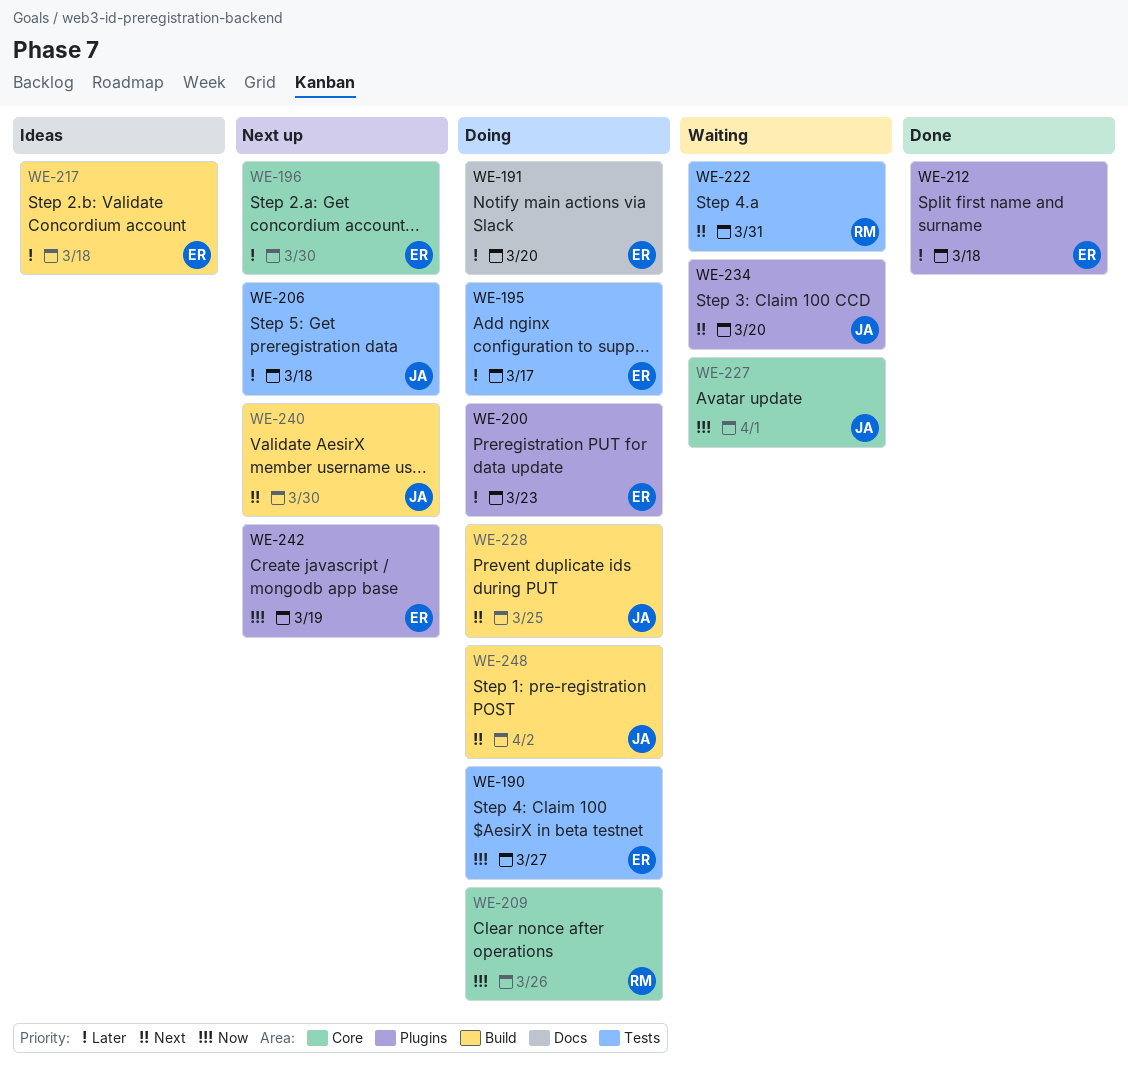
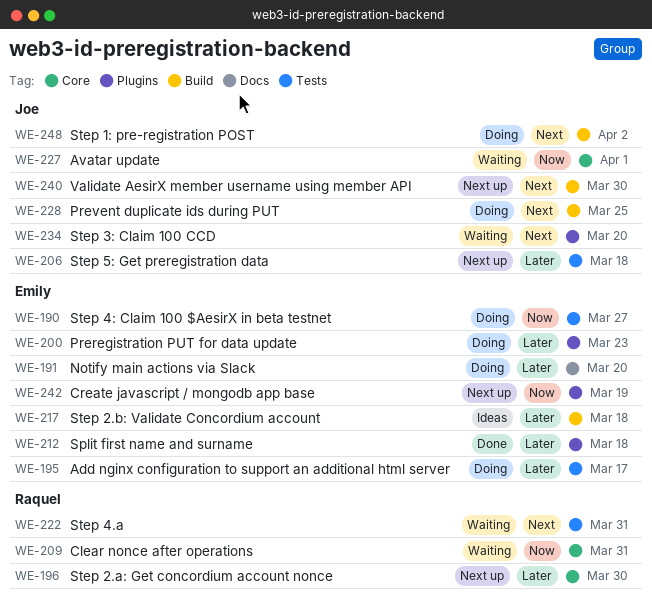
WE-196, owner: Emily -> Raquel
WE-209, status: Doing -> Waiting
WE-209, due: Mar 26 -> Mar 31

